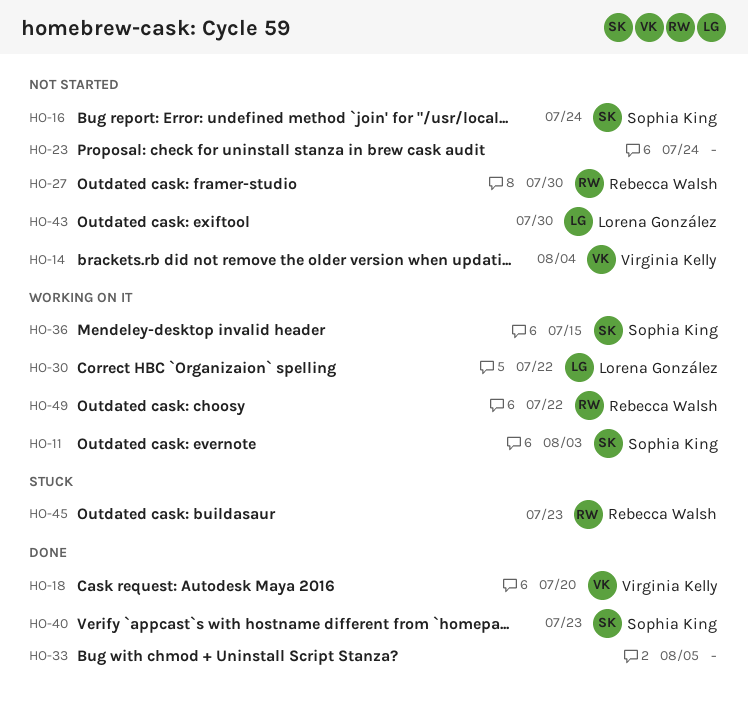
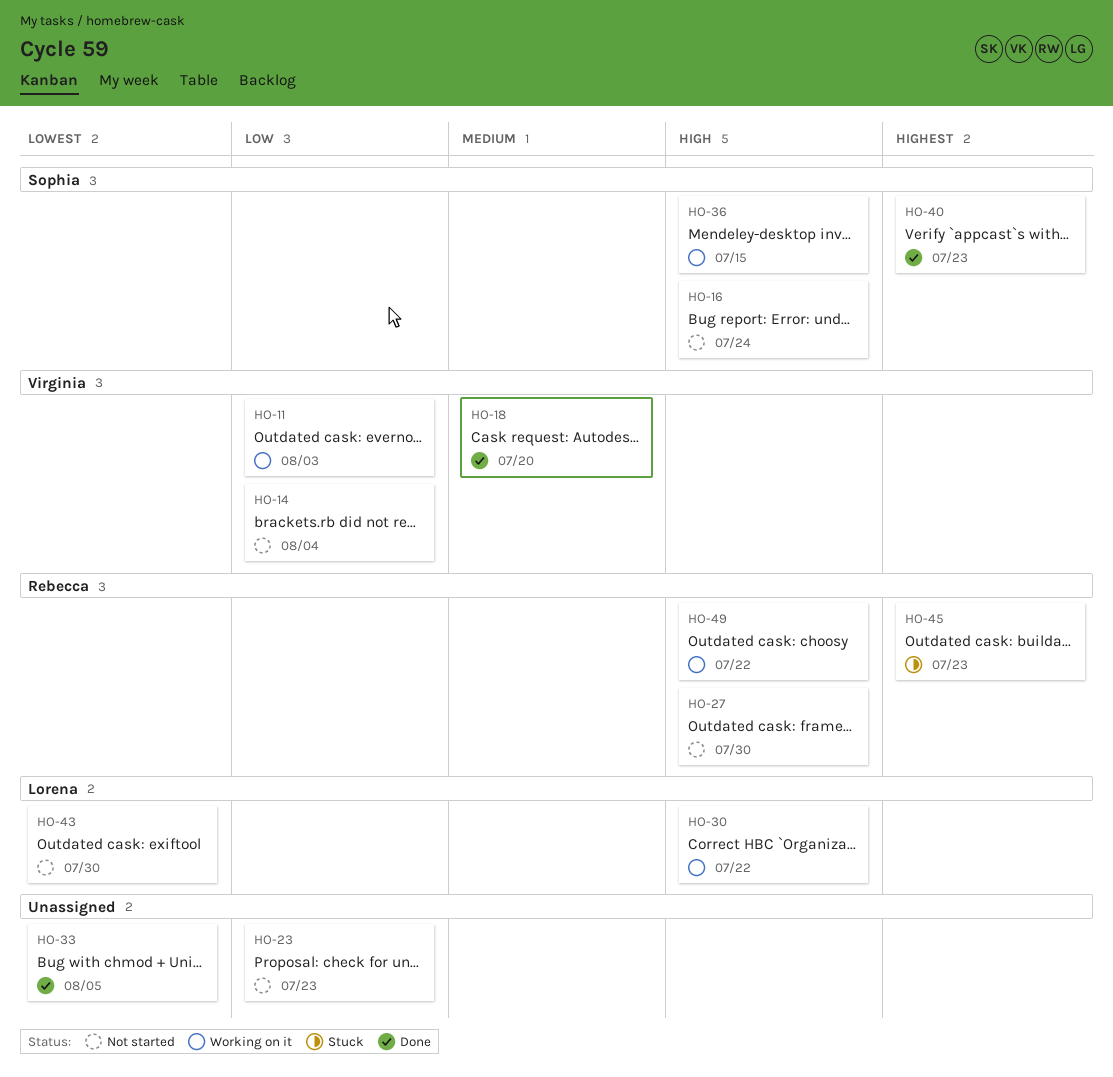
HO-11, owner: Sophia King -> Virginia Kelly
HO-23, due: Jul 24 -> Jul 23

